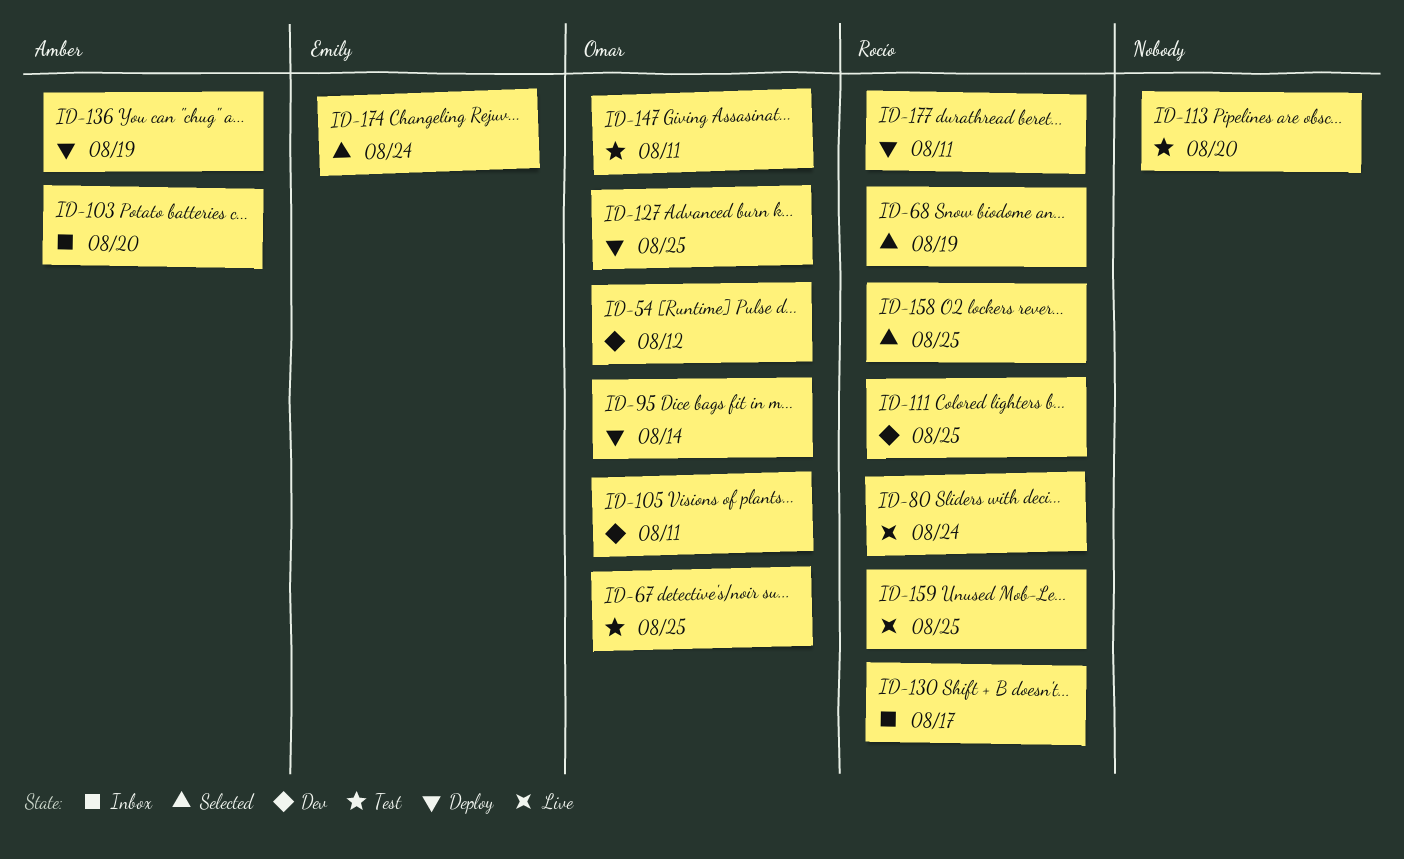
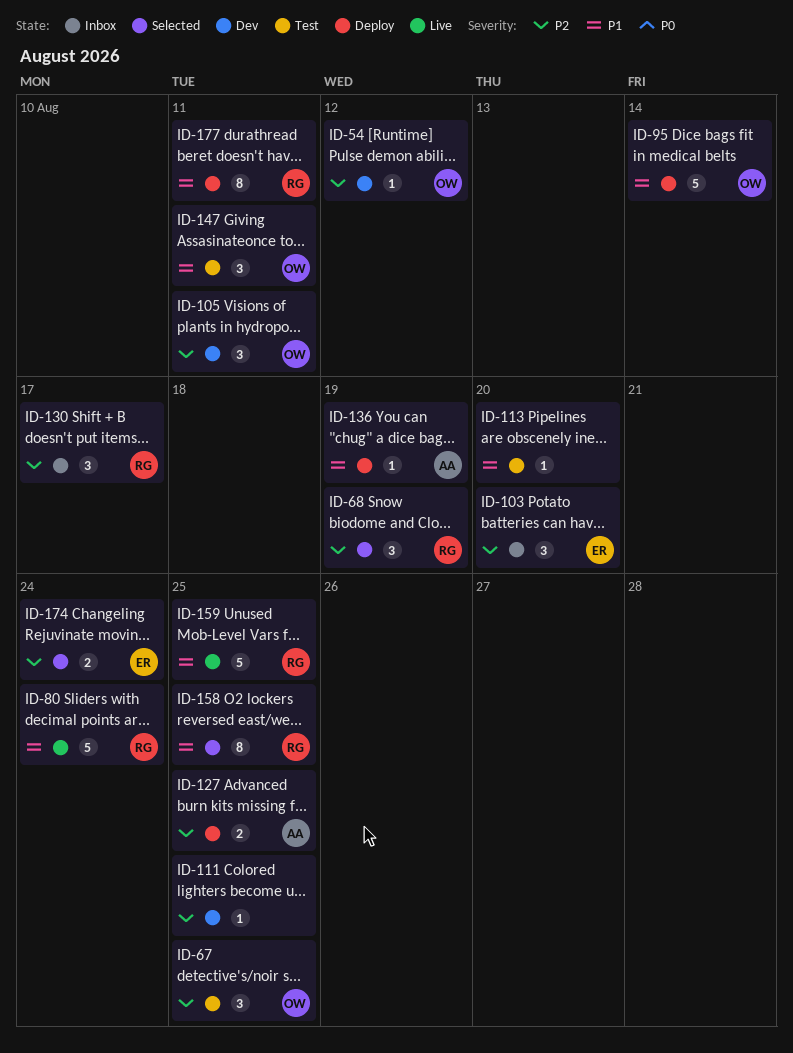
ID-103, owner: Amber -> Emily
ID-111, owner: Rocío -> none
ID-127, owner: Omar -> Amber

